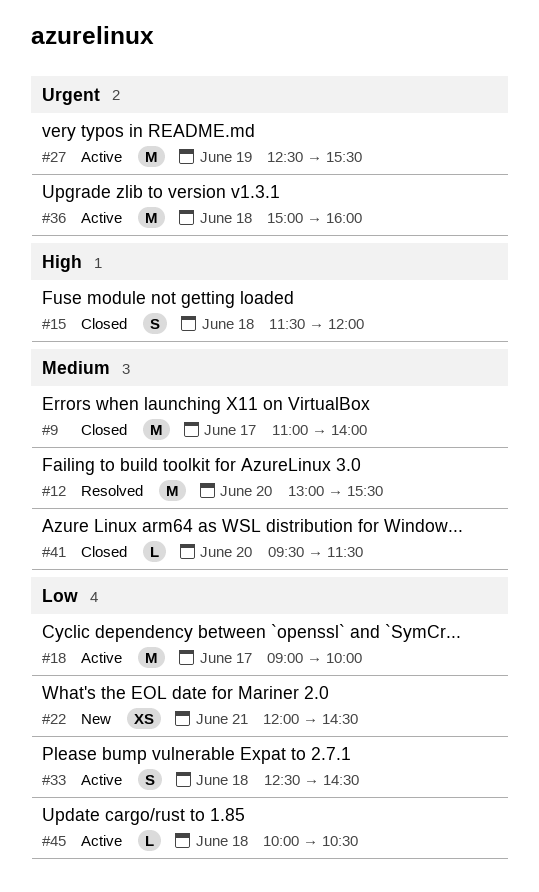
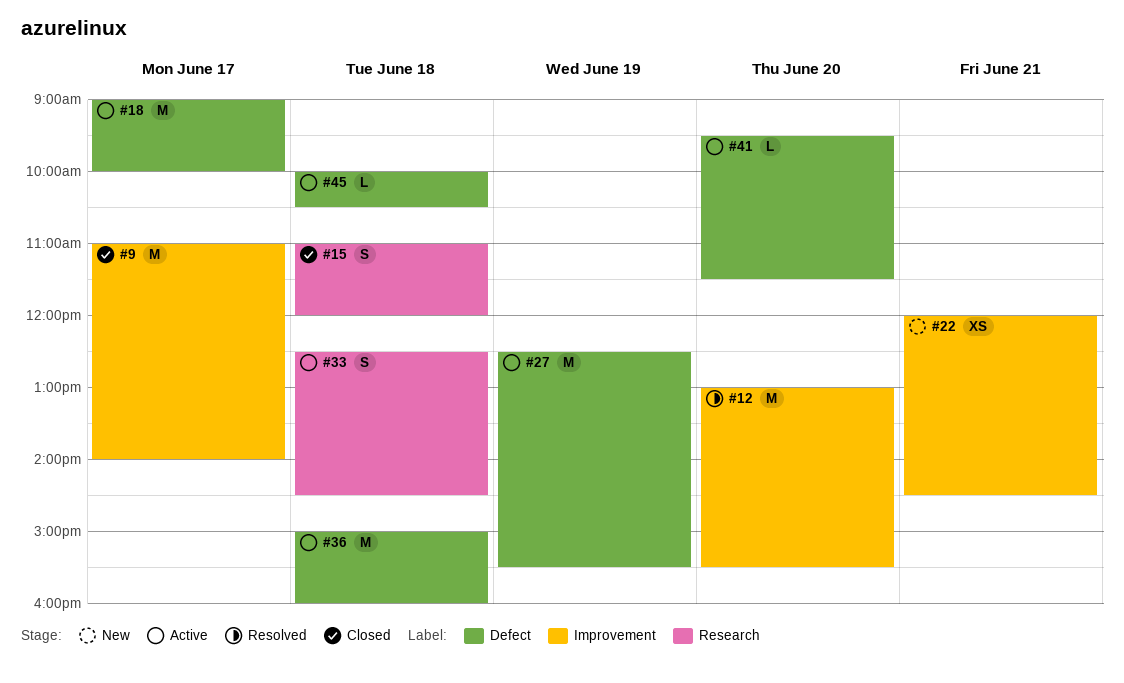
#15, begins: 11:30 -> 11:00
#41, status: Closed -> Active

